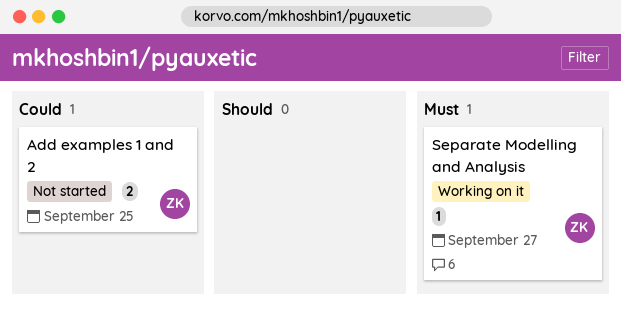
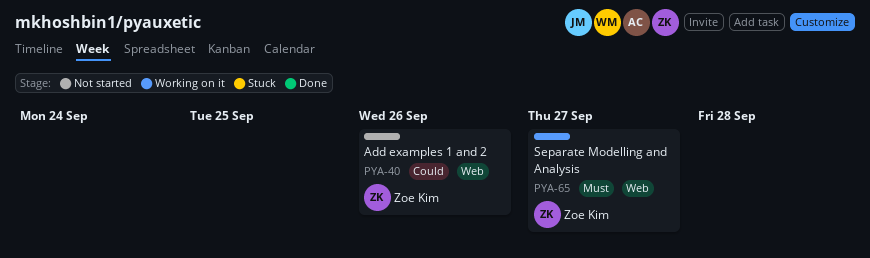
Add examples 1 and 2, due: Sep 25 -> Sep 26

